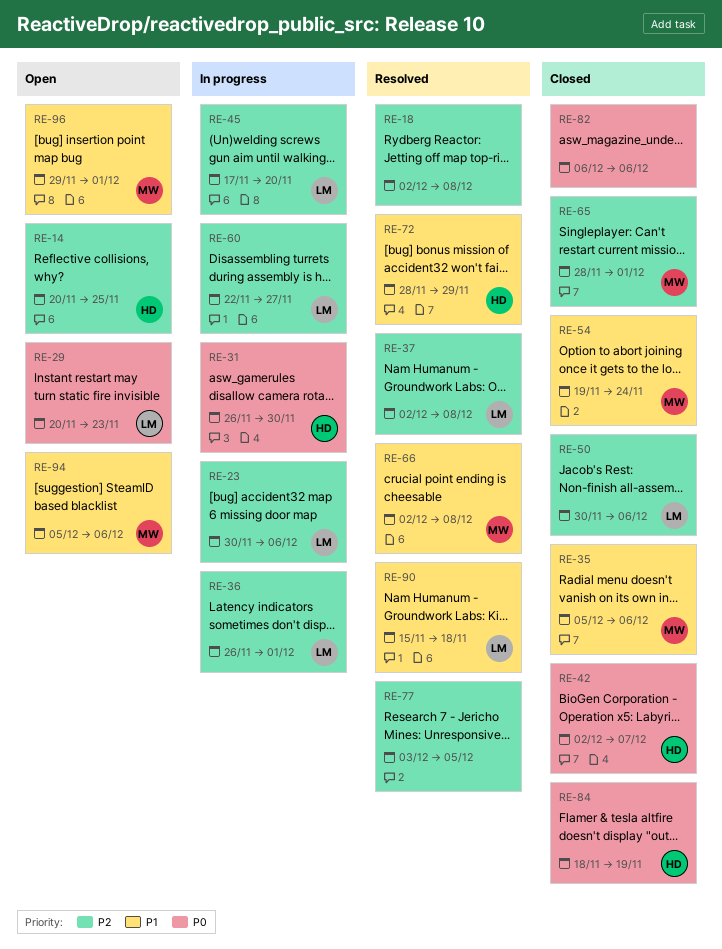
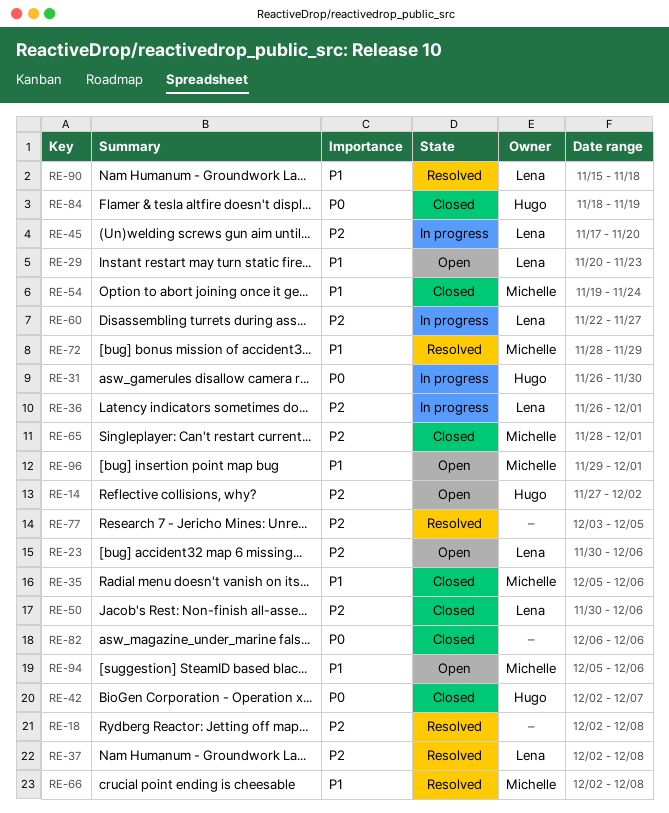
RE-14, start: Nov 20 -> Nov 27
RE-14, due: Nov 25 -> Dec 2
RE-23, status: In progress -> Open
RE-29, priority: P0 -> P1
RE-72, owner: Hugo -> Michelle

